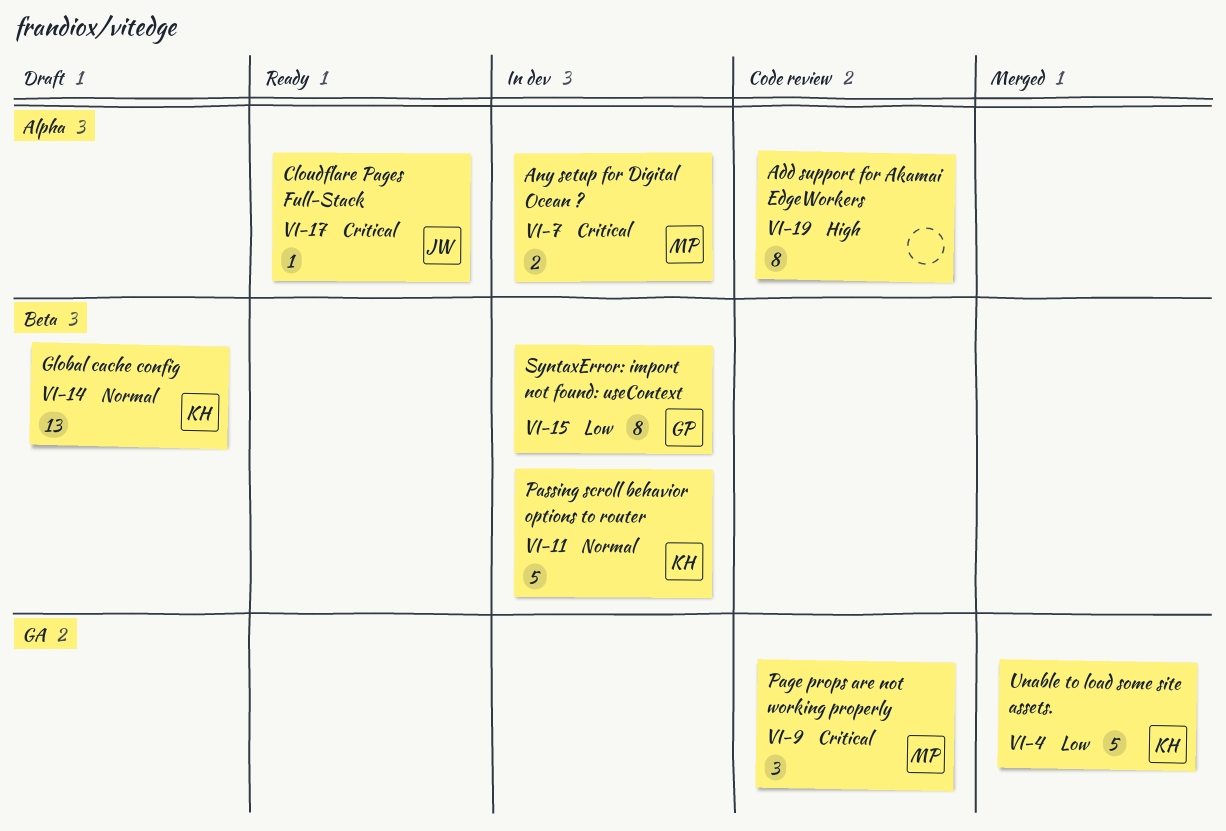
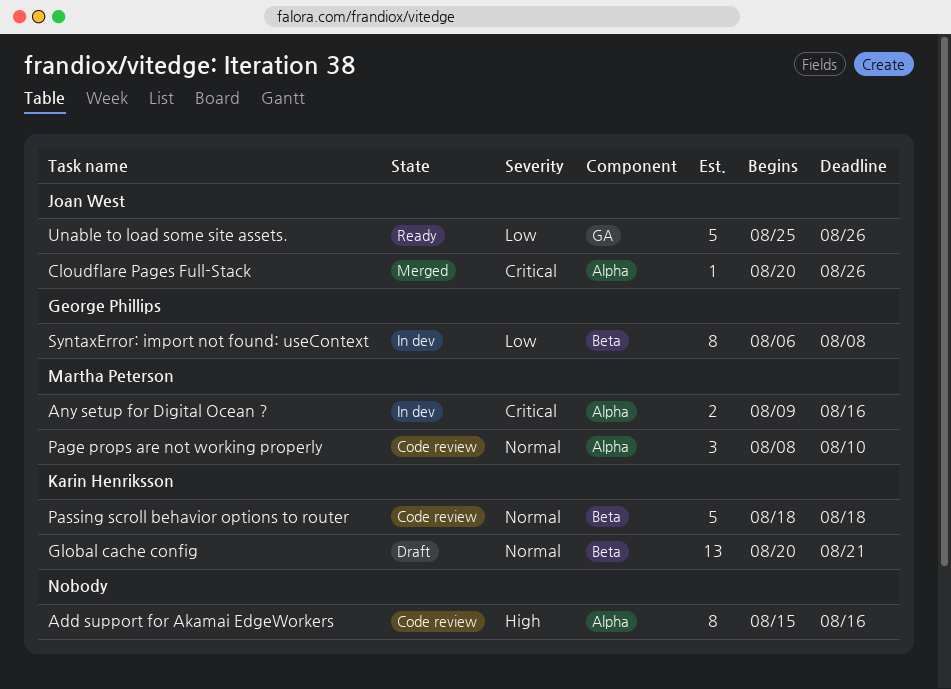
Cloudflare Pages Full-Stack, status: Ready -> Merged
Page props are not working properly, priority: Critical -> Normal
Page props are not working properly, label: GA -> Alpha
Passing scroll behavior options to router, status: In dev -> Code review
Unable to load some site assets., status: Merged -> Ready
Unable to load some site assets., owner: Karin Henriksson -> Joan West

